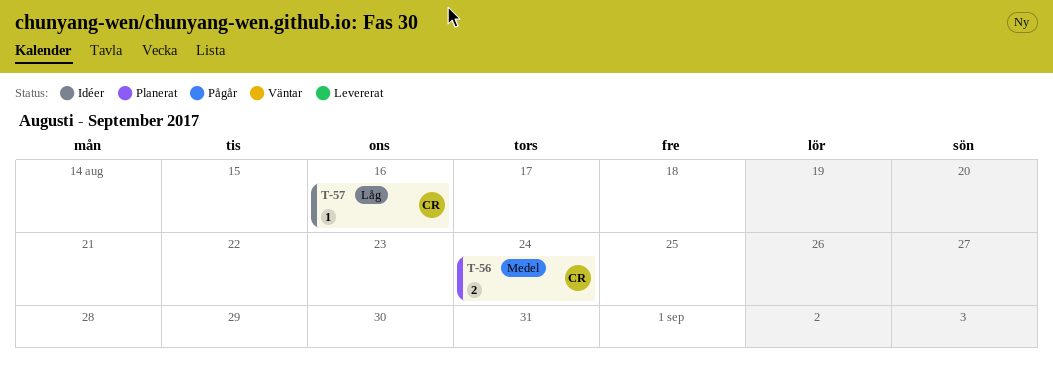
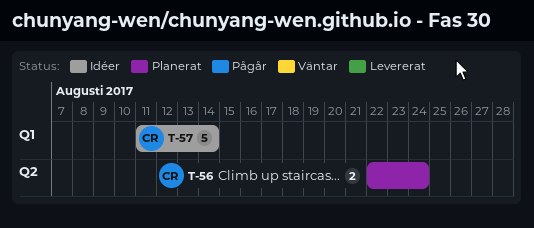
T-57, estimate: 1 -> 5
T-57, due: Aug 16 -> Aug 14

